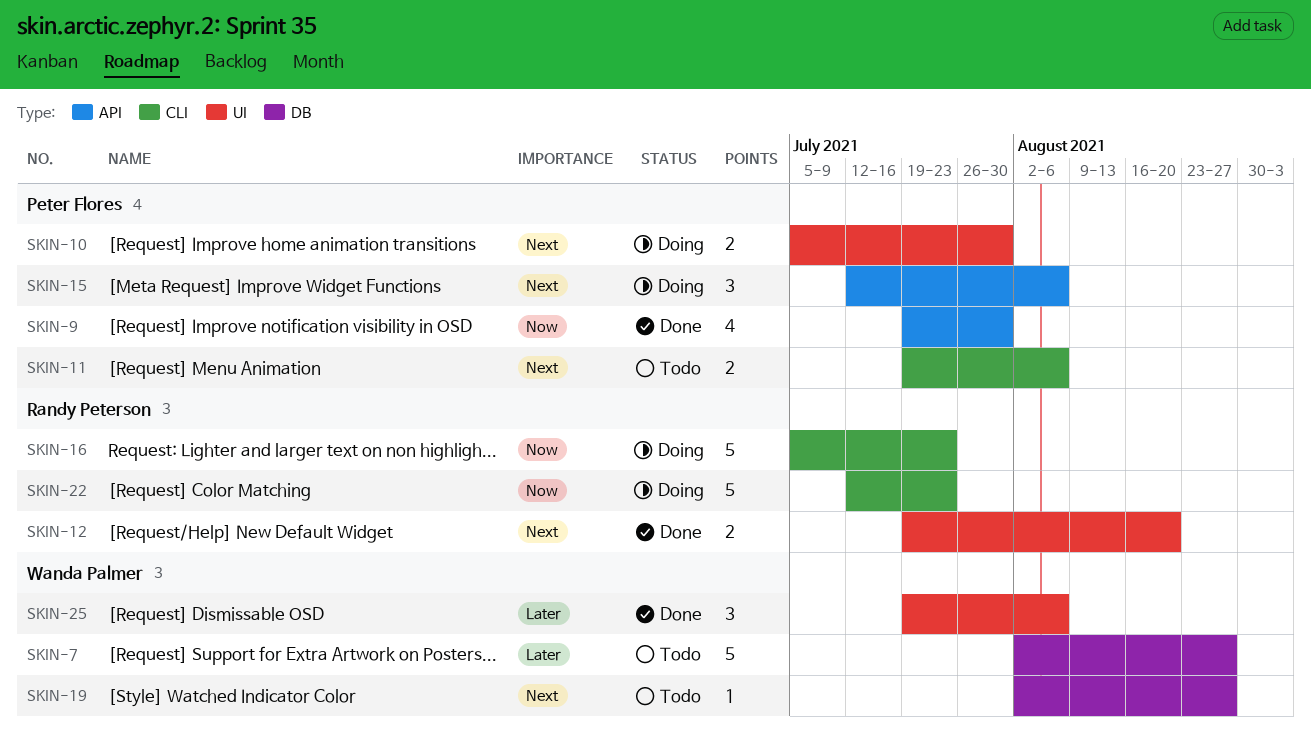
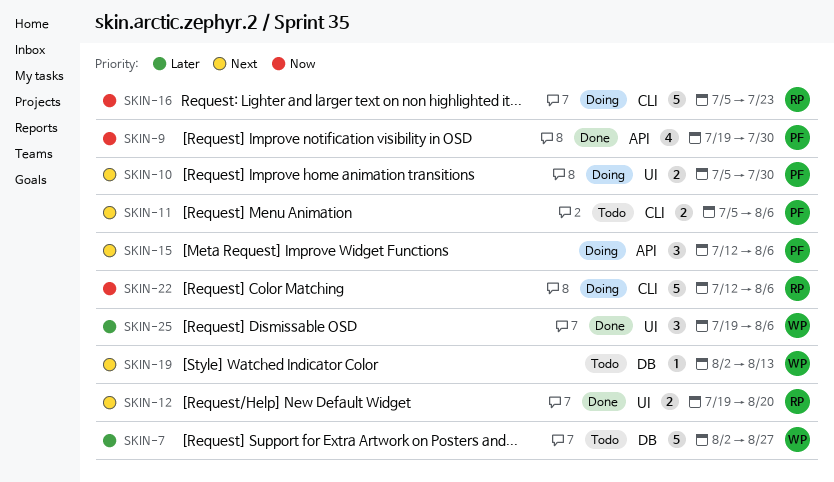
SKIN-11, start: Jul 19 -> Jul 5
SKIN-19, due: Aug 27 -> Aug 13
SKIN-22, due: Jul 23 -> Aug 6

